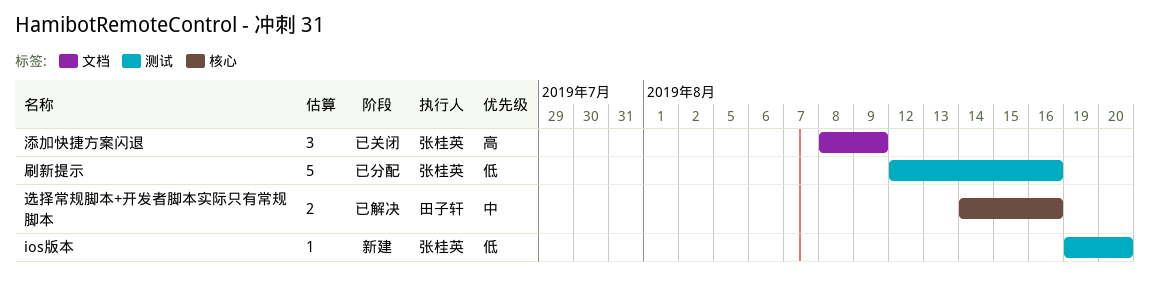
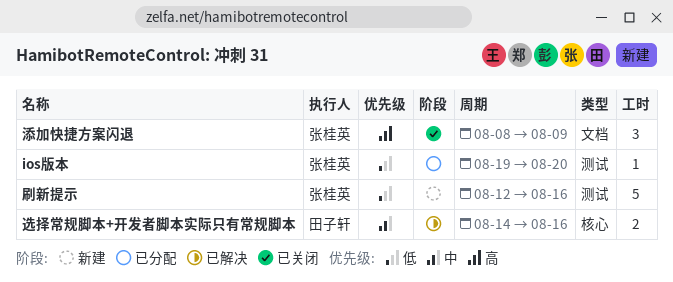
ios版本, status: 新建 -> 已分配
刷新提示, status: 已分配 -> 新建

